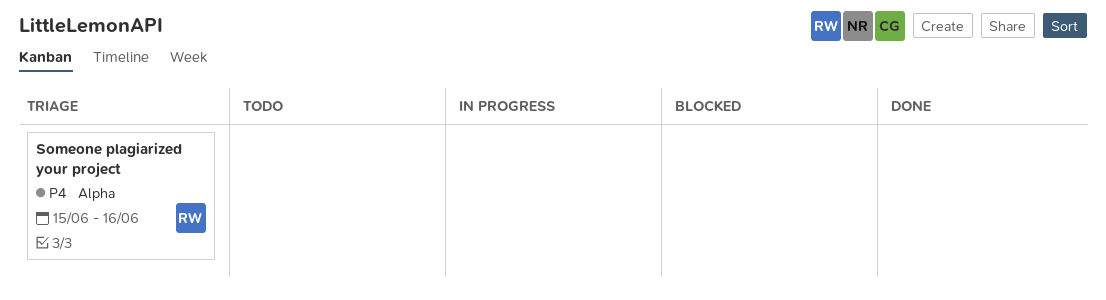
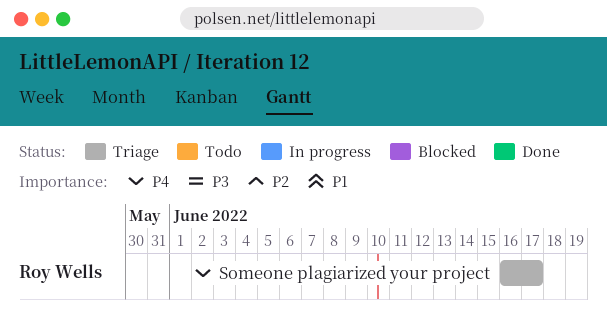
Someone plagiarized your project, start: Jun 15 -> Jun 16
Someone plagiarized your project, due: Jun 16 -> Jun 17

